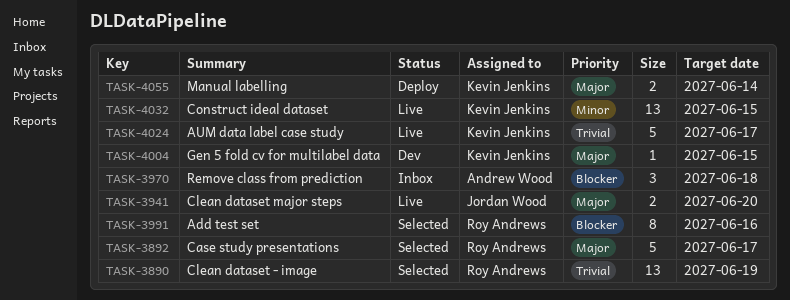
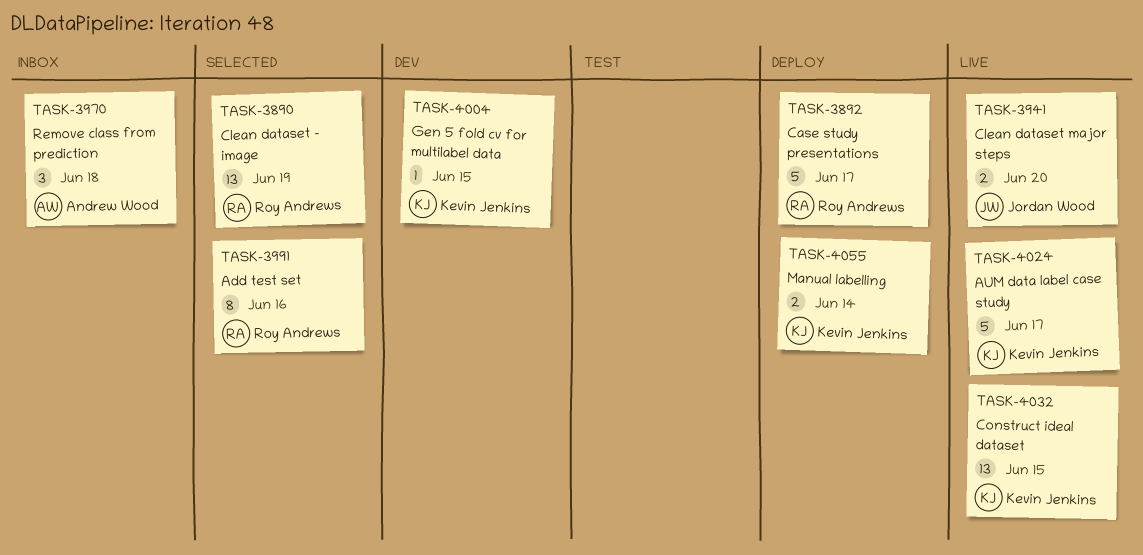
TASK-3892, status: Selected -> Deploy

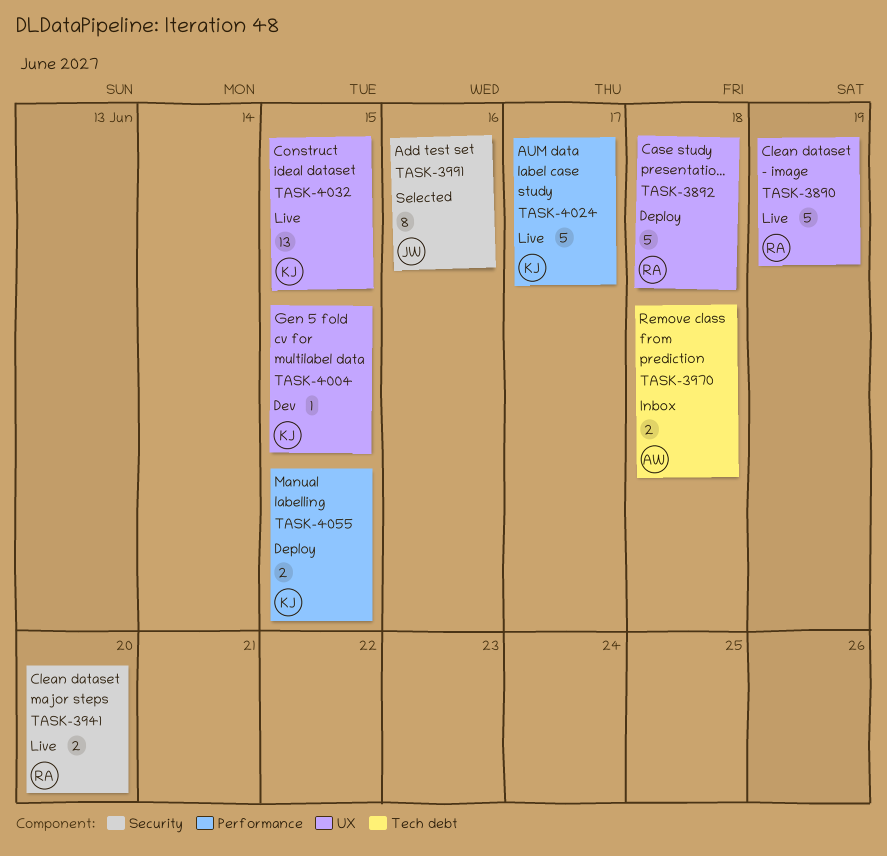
TASK-3890, status: Selected -> Live
TASK-3890, estimate: 13 -> 5
TASK-3892, due: Jun 17 -> Jun 18
TASK-3941, owner: Jordan Wood -> Roy Andrews
TASK-3970, estimate: 3 -> 2
TASK-3991, owner: Roy Andrews -> Jordan Wood
TASK-4055, due: Jun 14 -> Jun 15

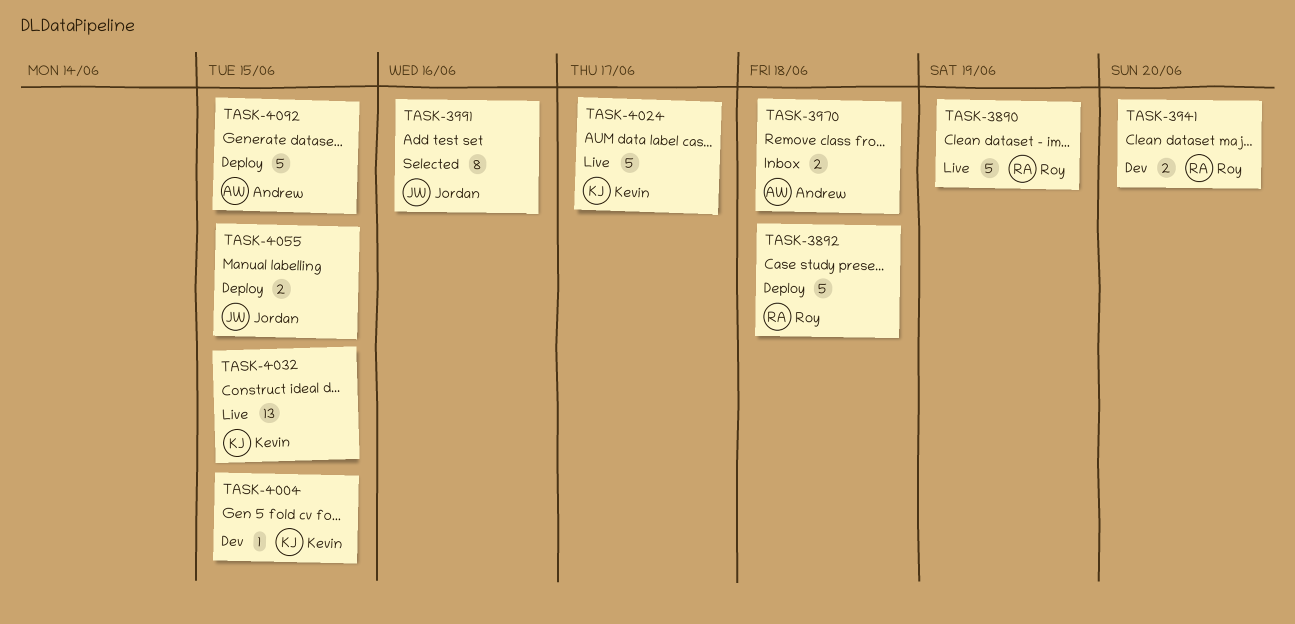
TASK-3941, status: Live -> Dev
TASK-4055, owner: Kevin -> Jordan
TASK-4092: none -> present

